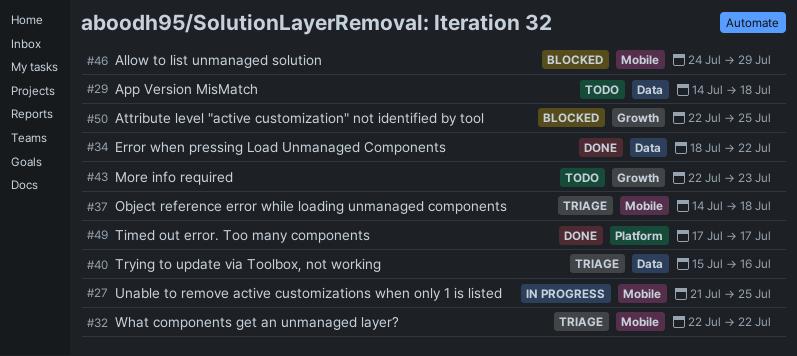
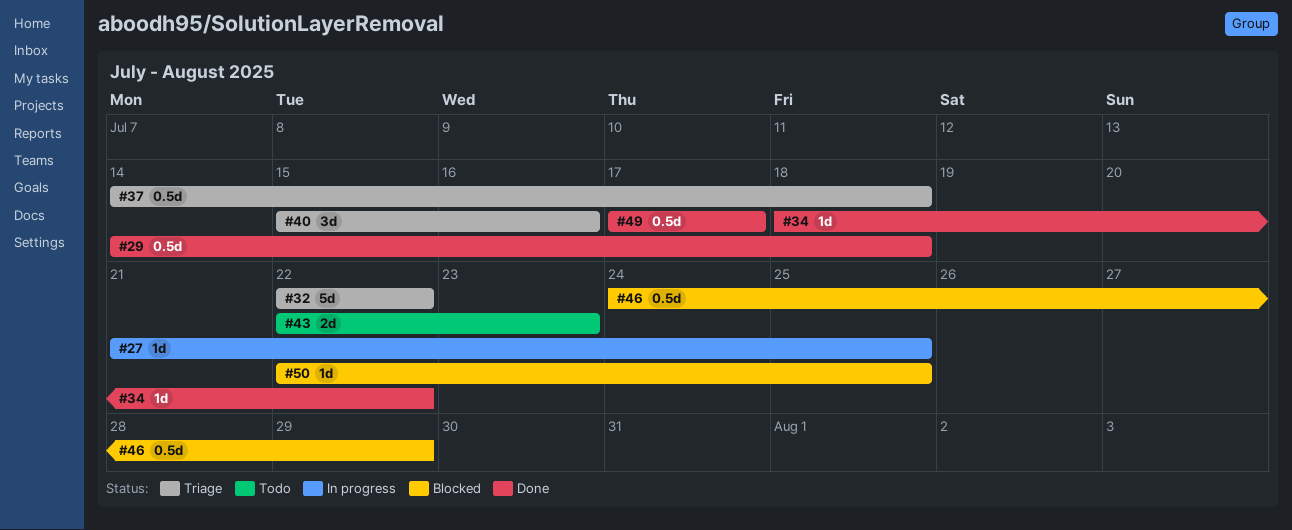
#29, status: Todo -> Done

